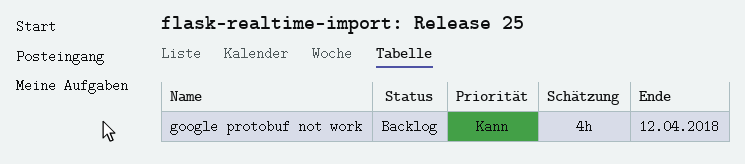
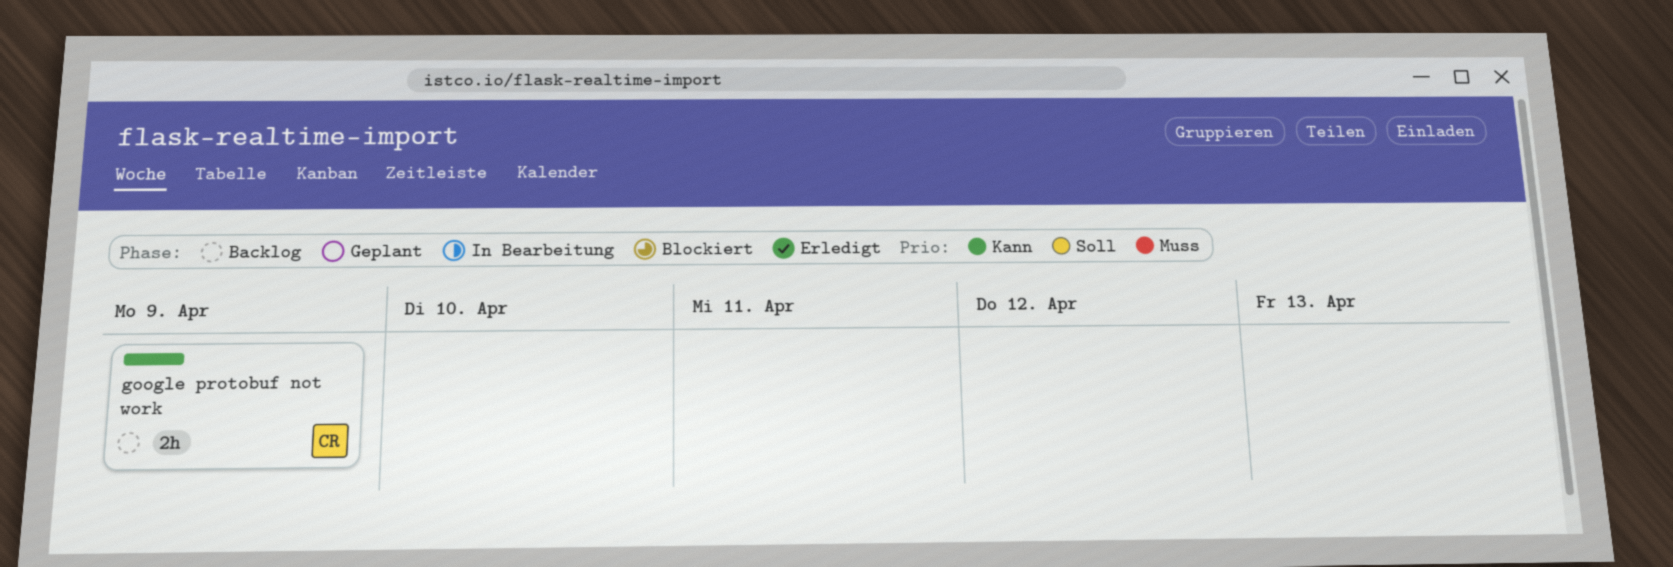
google protobuf not work, estimate: 4h -> 2h
google protobuf not work, due: Apr 12 -> Apr 9

